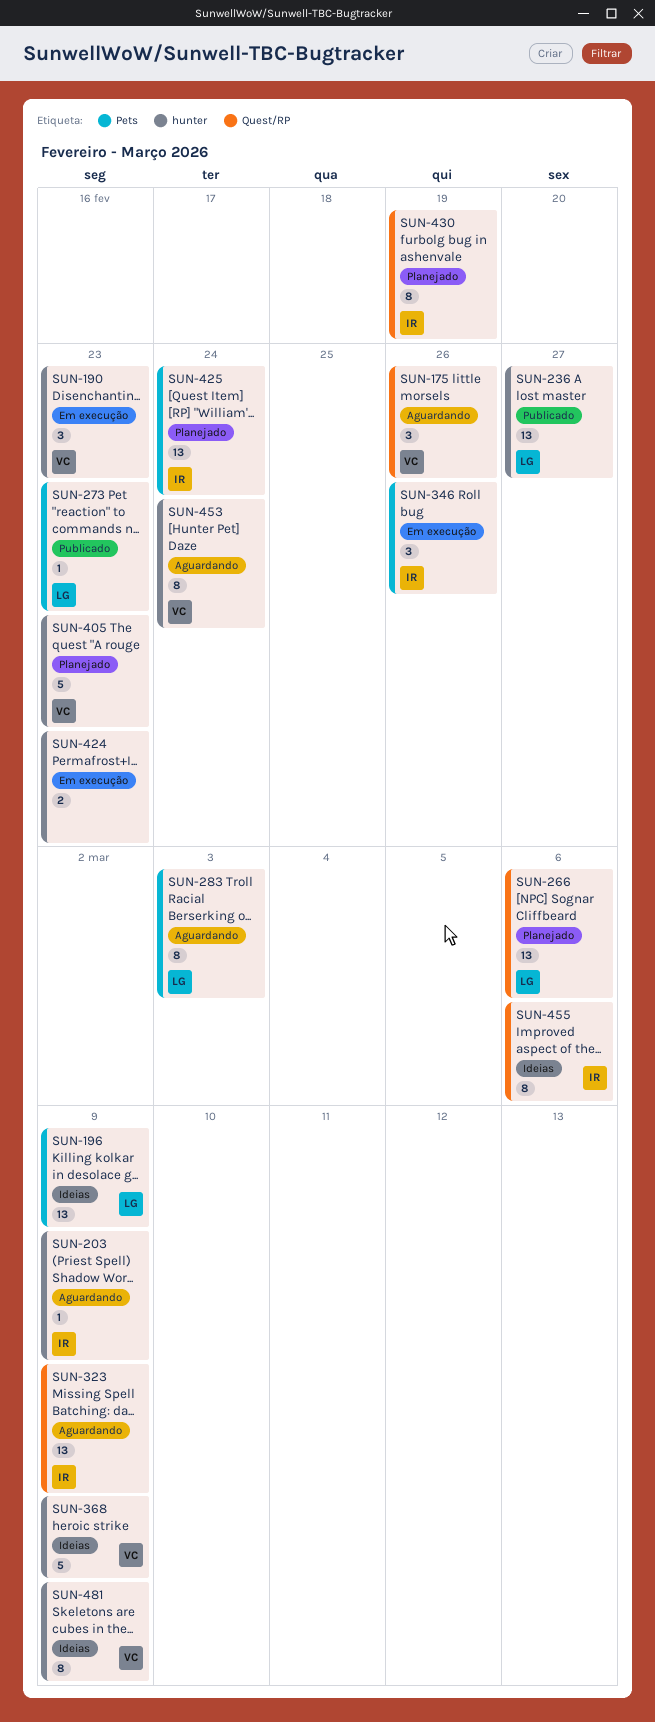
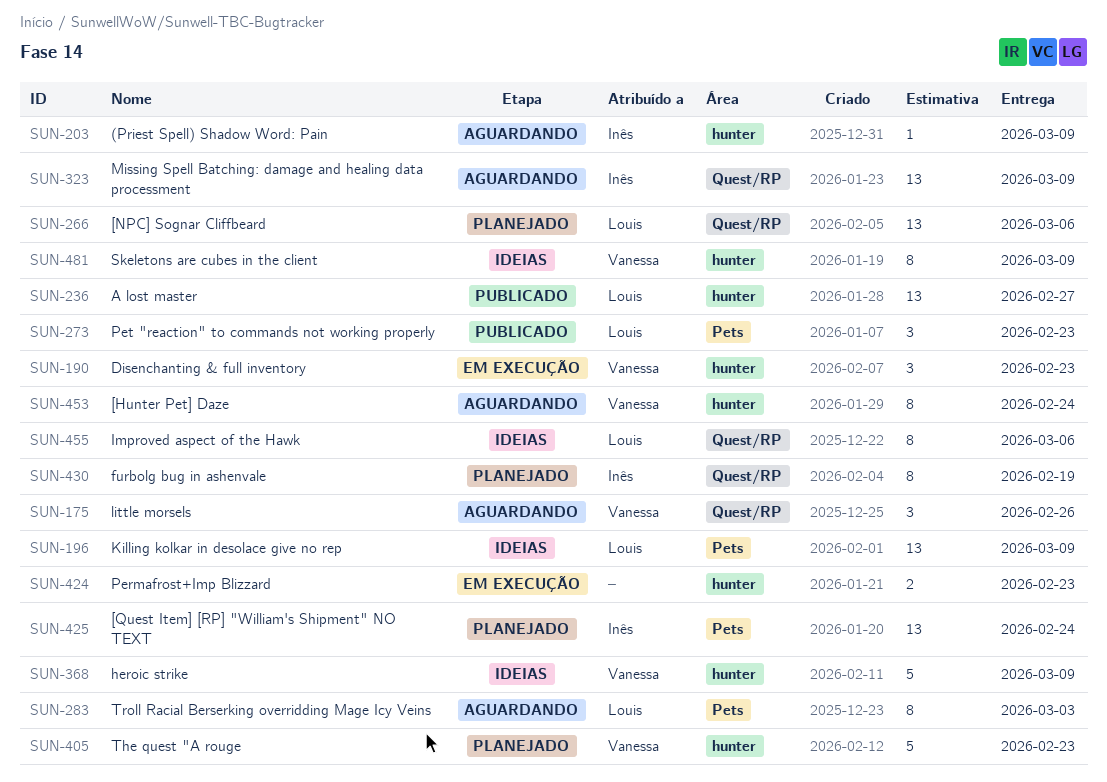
SUN-273, estimate: 1 -> 3
SUN-346: present -> none
SUN-455, owner: Inês -> Louis

